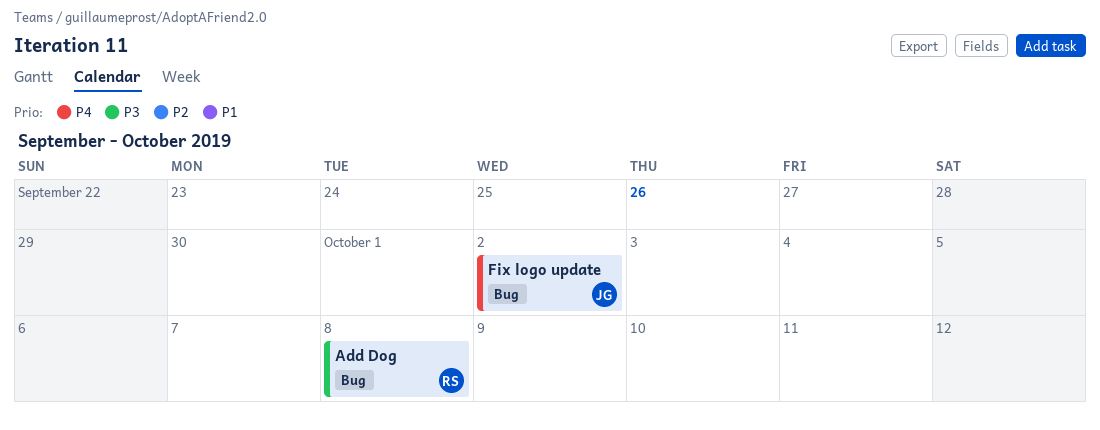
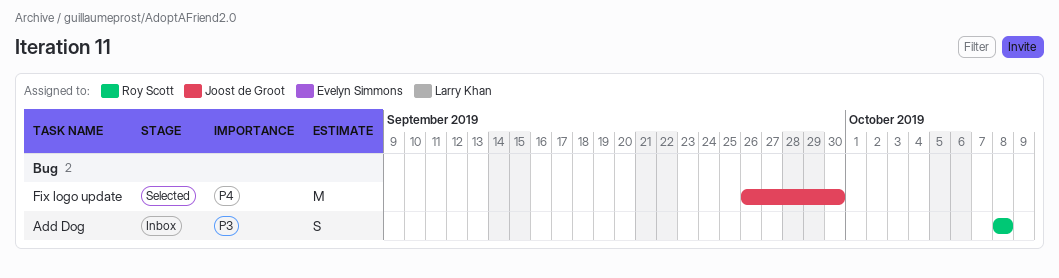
Fix logo update, due: Oct 2 -> Sep 30

